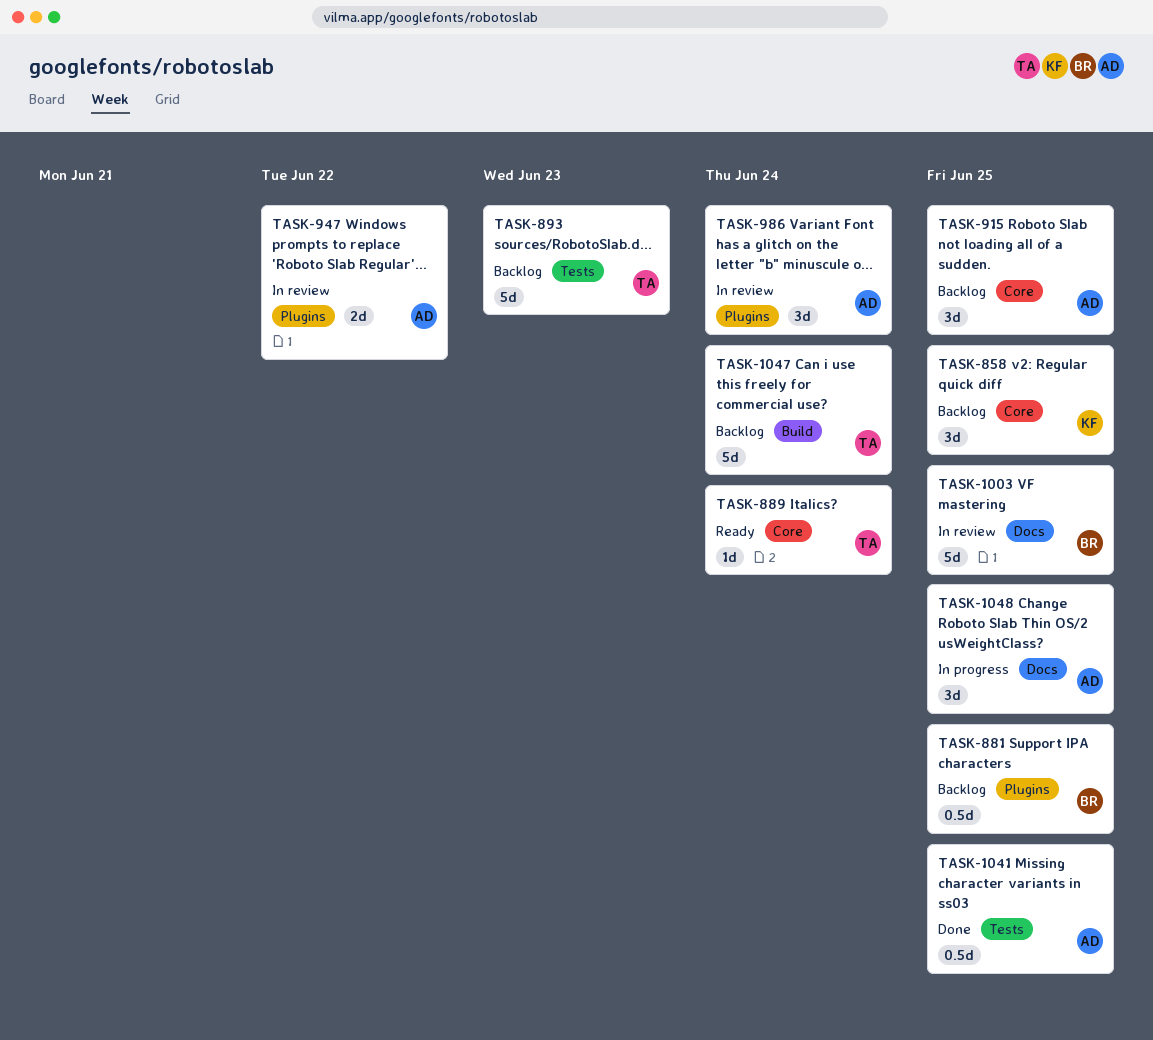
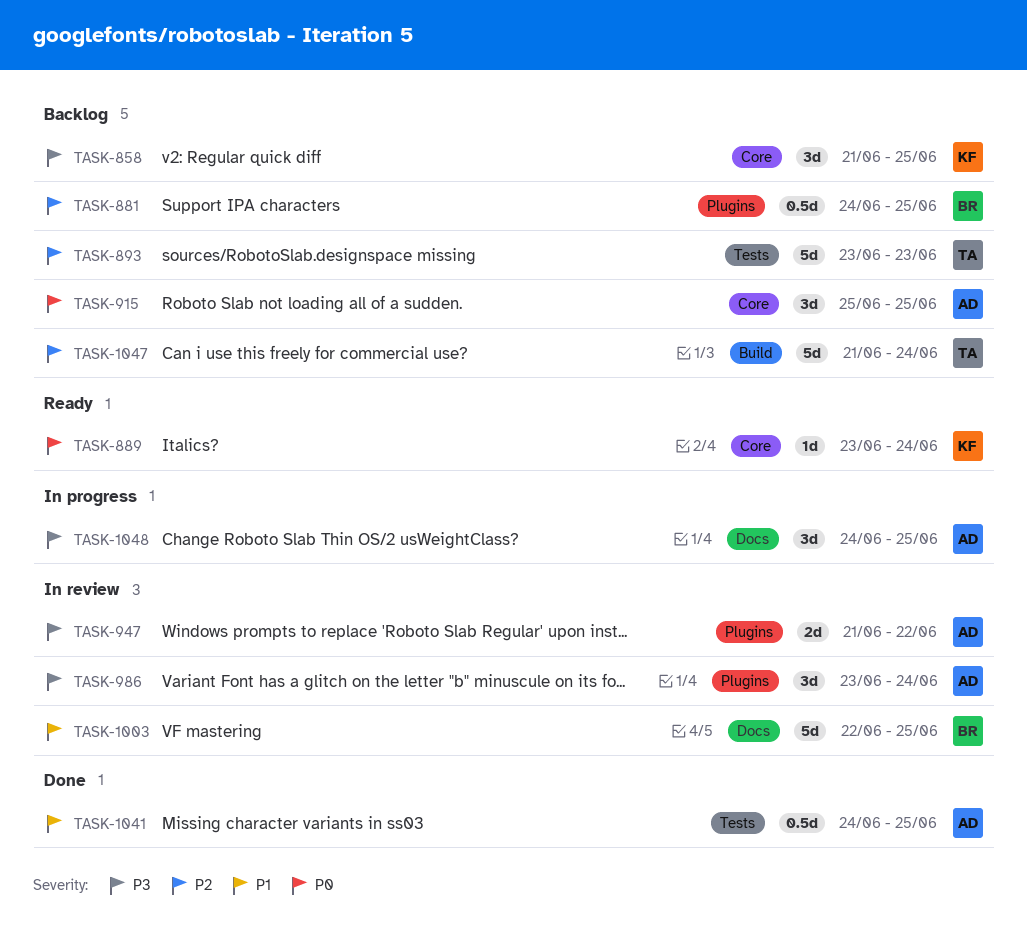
TASK-889, owner: TA -> KF

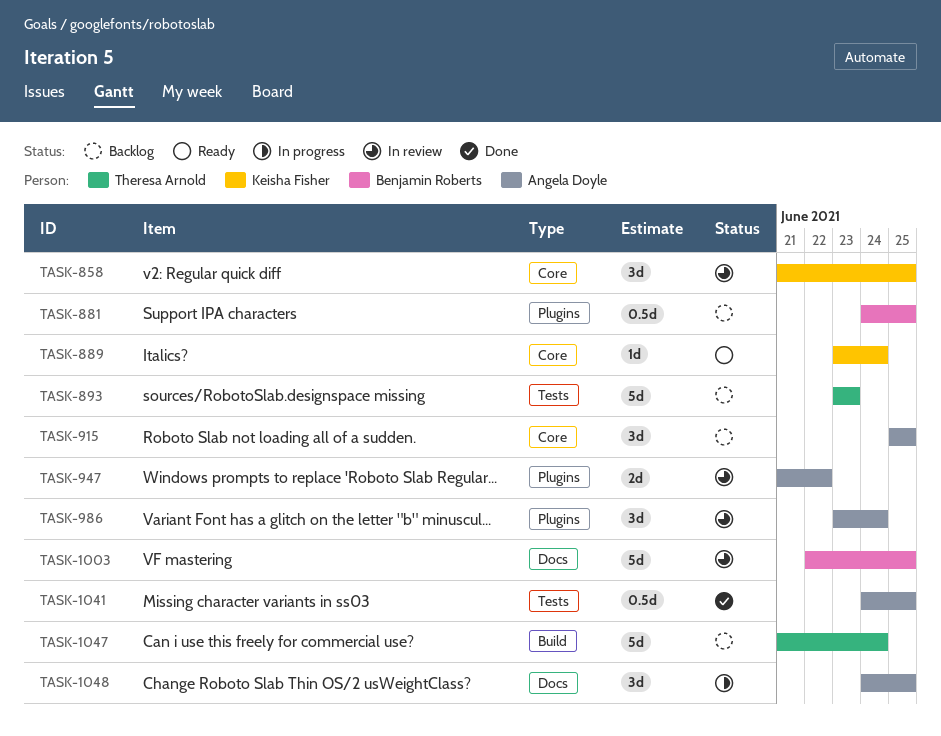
TASK-858, status: Backlog -> In review

